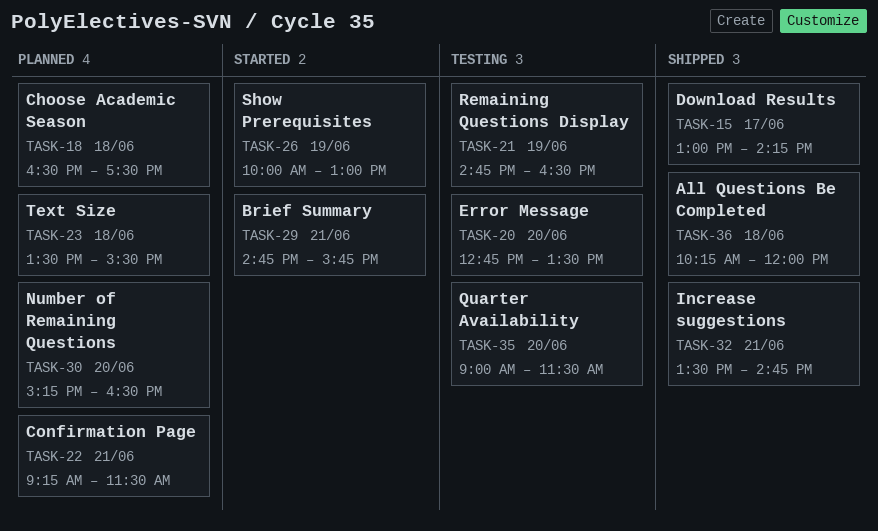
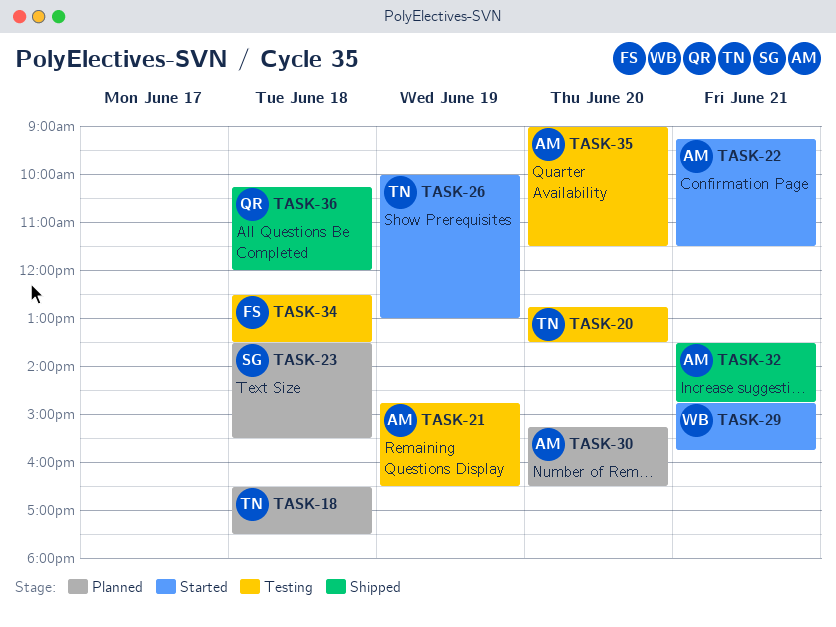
TASK-15: present -> none
TASK-22, status: Planned -> Started
TASK-34: none -> present

